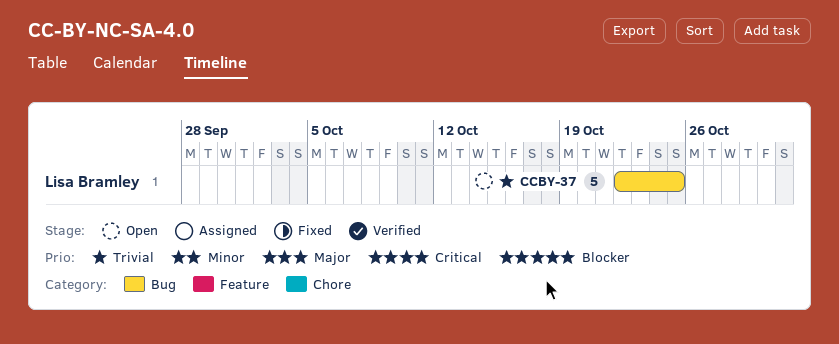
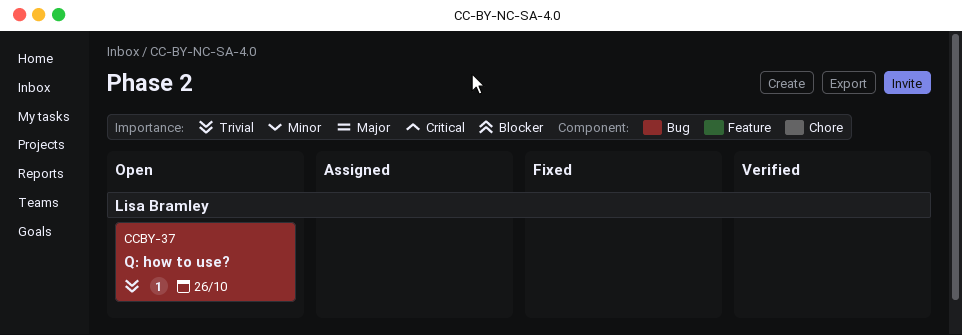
CCBY-37, estimate: 5 -> 1
CCBY-37, due: Oct 25 -> Oct 26

